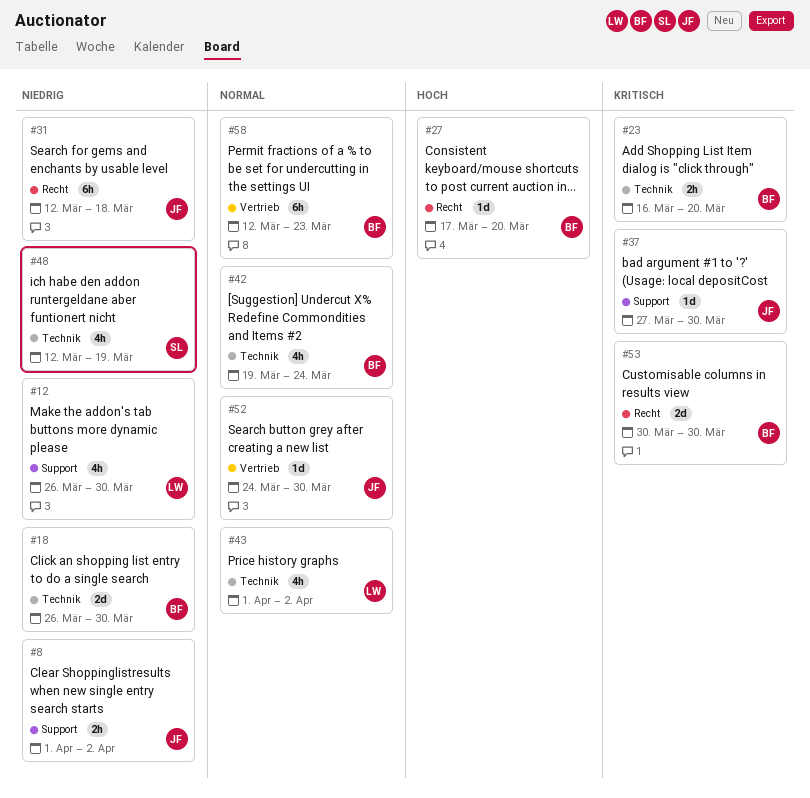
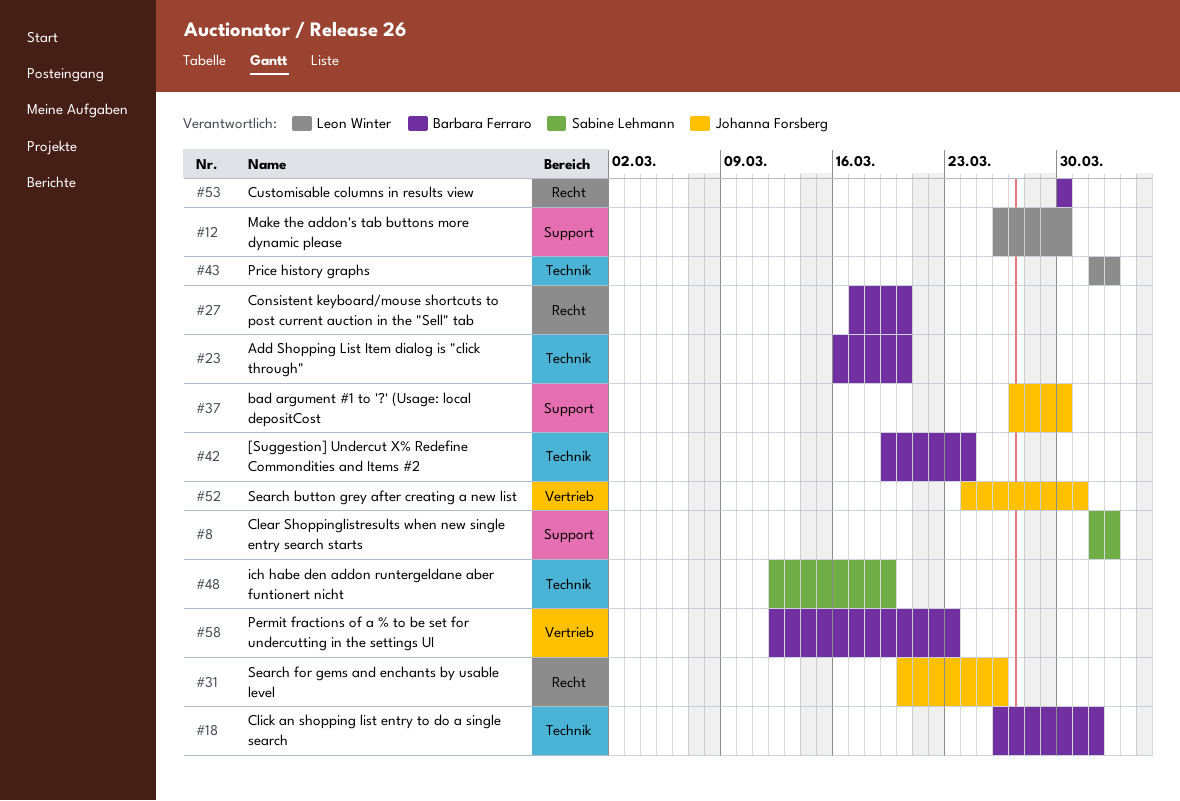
#8, owner: Johanna Forsberg -> Sabine Lehmann
#18, due: Mar 30 -> Apr 1
#31, start: Mar 12 -> Mar 20
#31, due: Mar 18 -> Mar 26
#52, due: Mar 30 -> Mar 31

